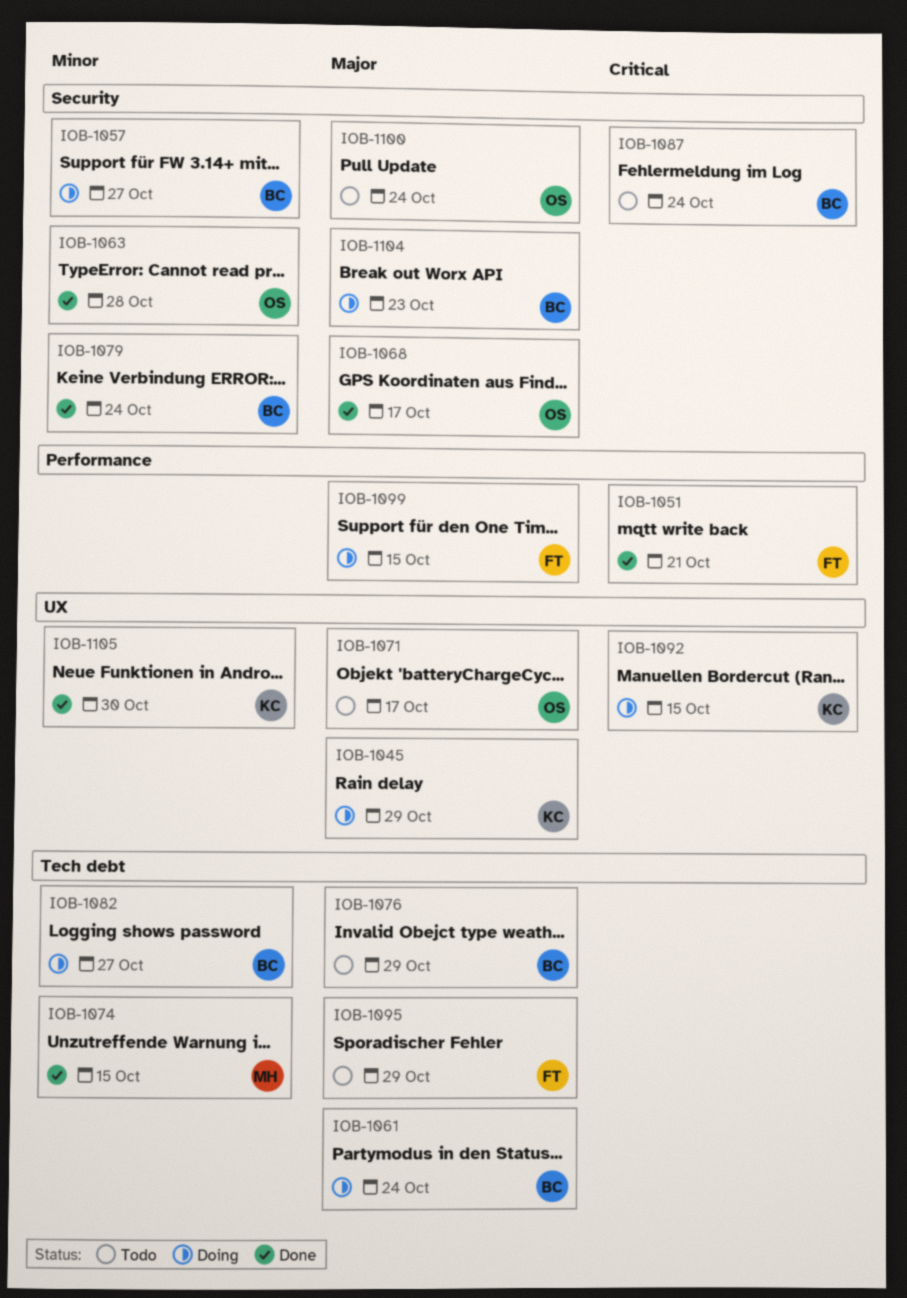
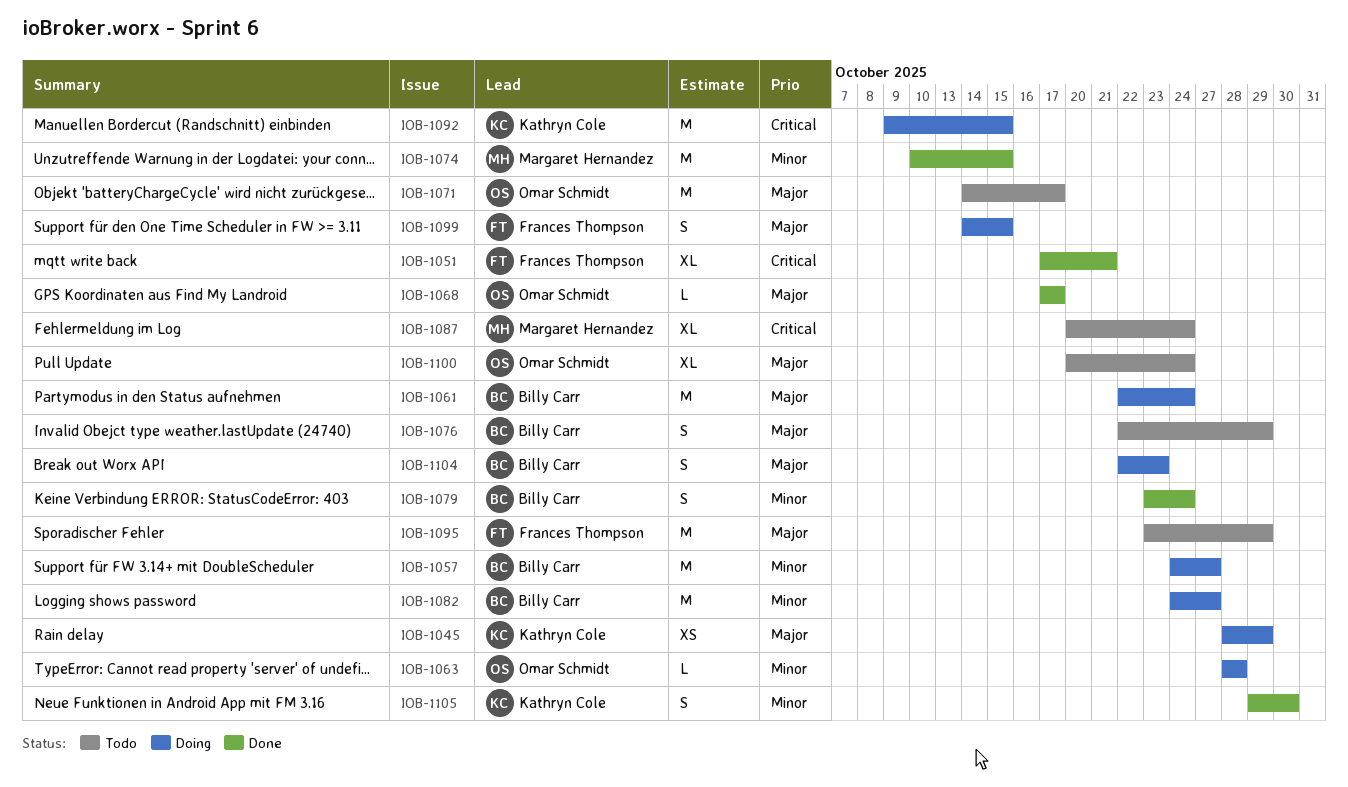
IOB-1063, status: Done -> Doing
IOB-1087, owner: Billy Carr -> Margaret Hernandez

